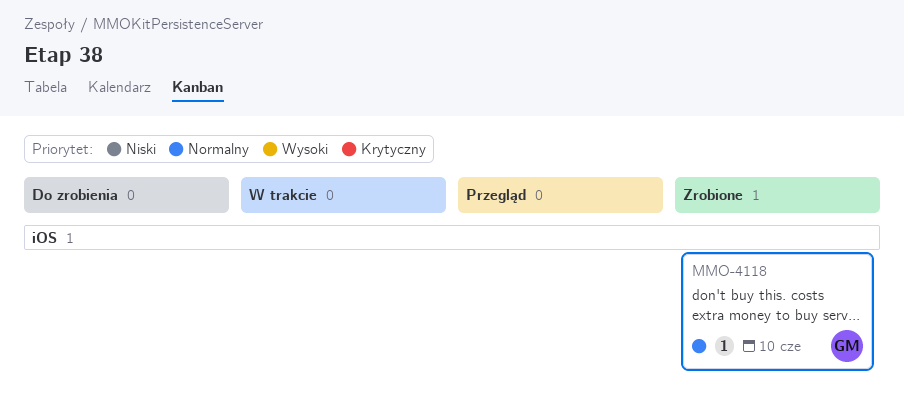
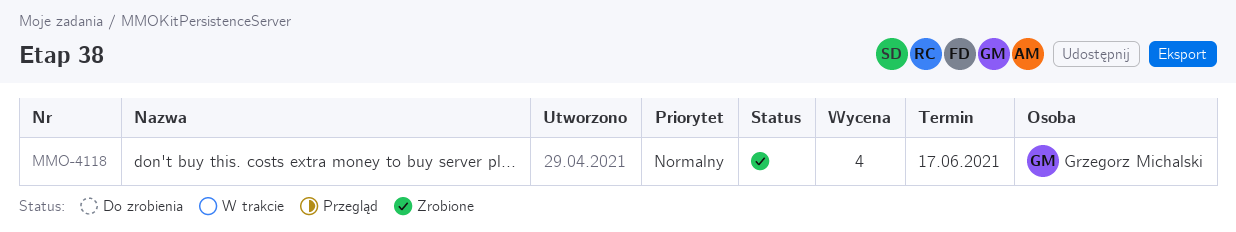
MMO-4118, estimate: 1 -> 4
MMO-4118, due: Jun 10 -> Jun 17

